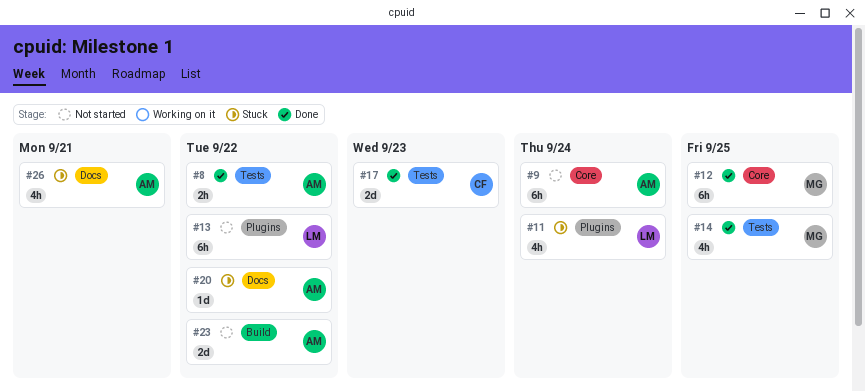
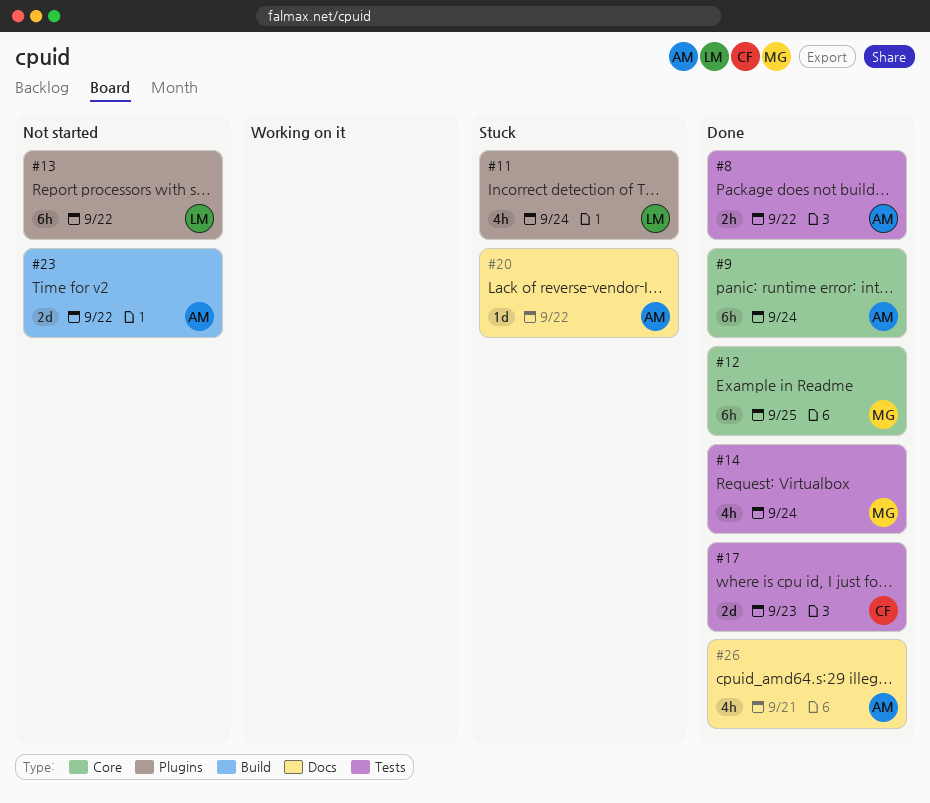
#9, status: Not started -> Done
#14, due: Sep 25 -> Sep 24
#26, status: Stuck -> Done

